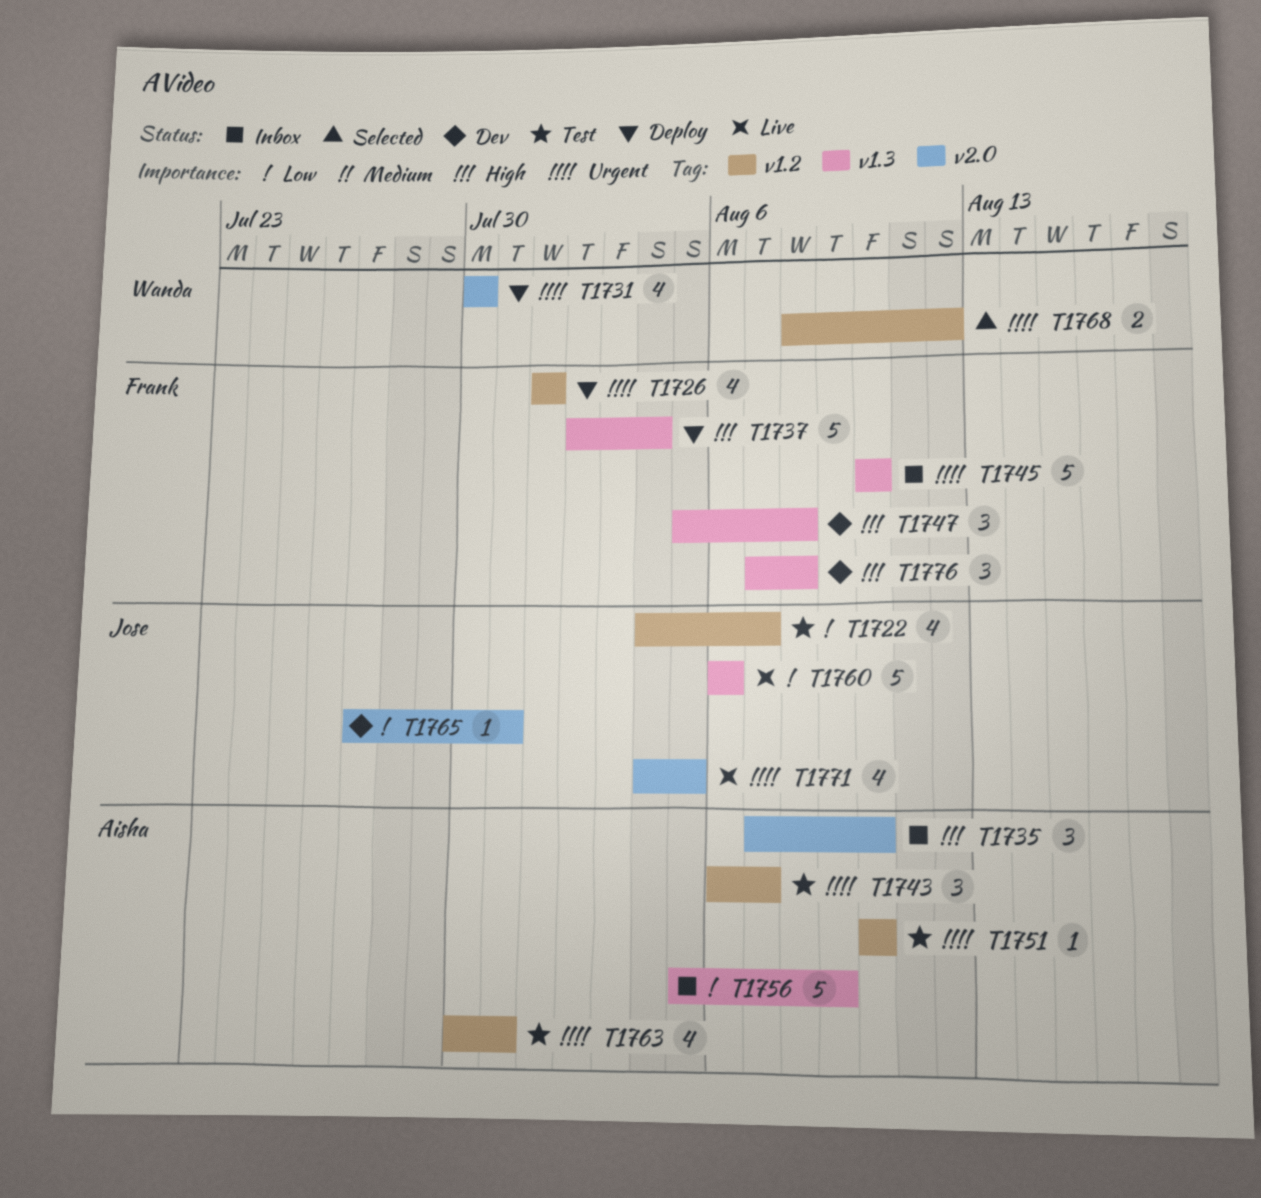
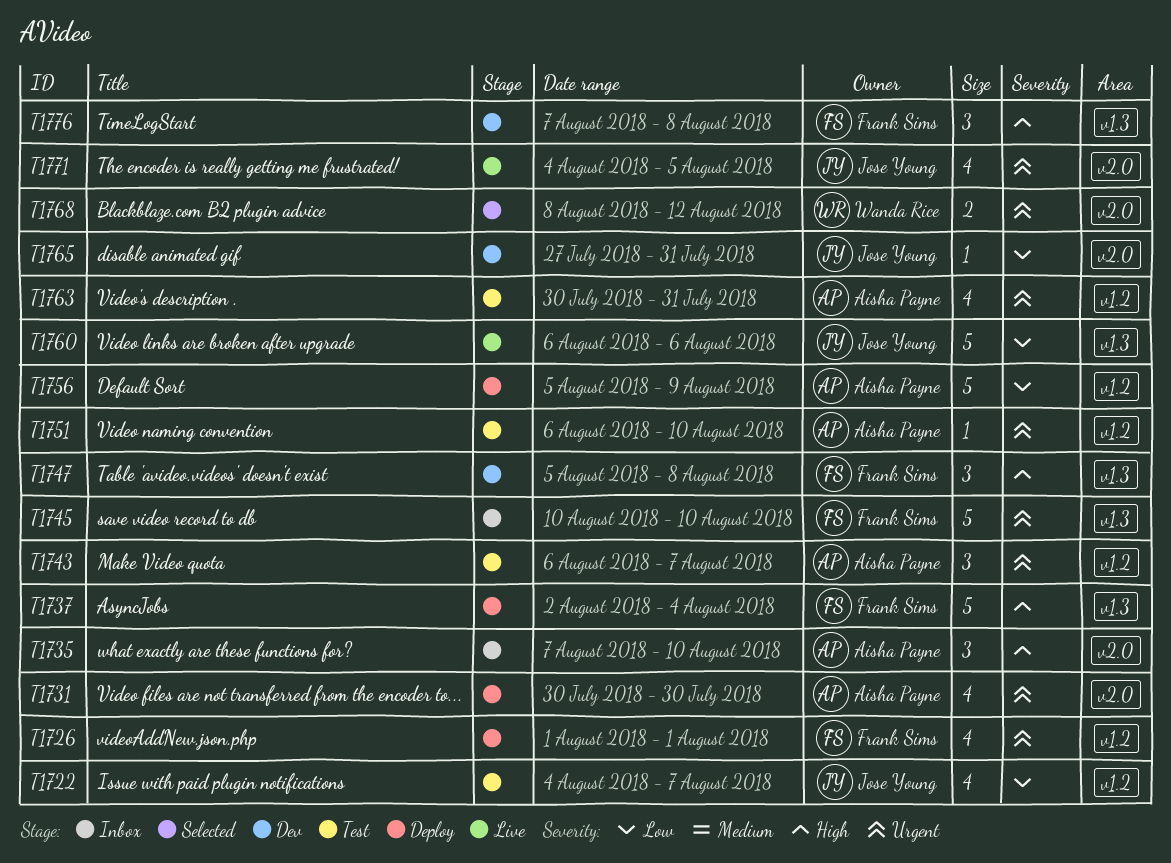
T1731, owner: Wanda Rice -> Aisha Payne
T1751, start: Aug 10 -> Aug 6
T1756, status: Inbox -> Deploy
T1756, label: v1.3 -> v1.2
T1768, label: v1.2 -> v2.0

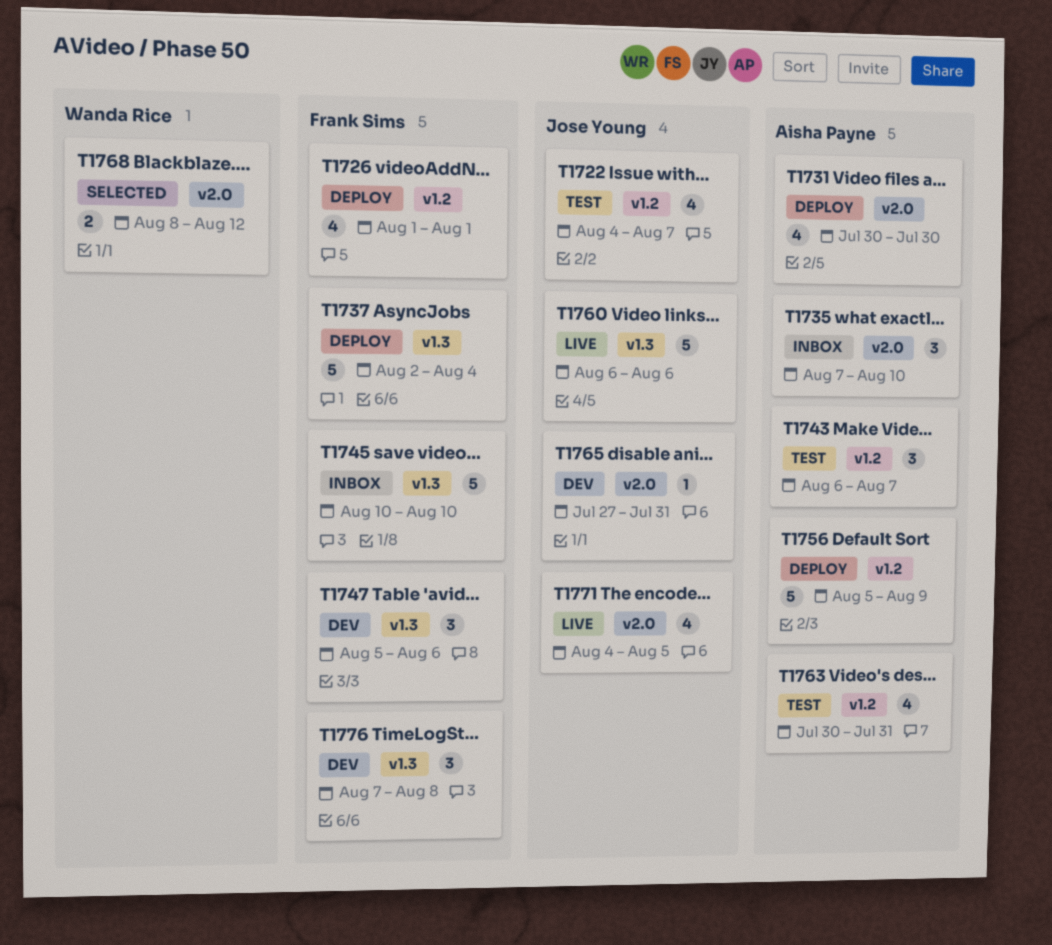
T1747, due: Aug 8 -> Aug 6
T1751: present -> none

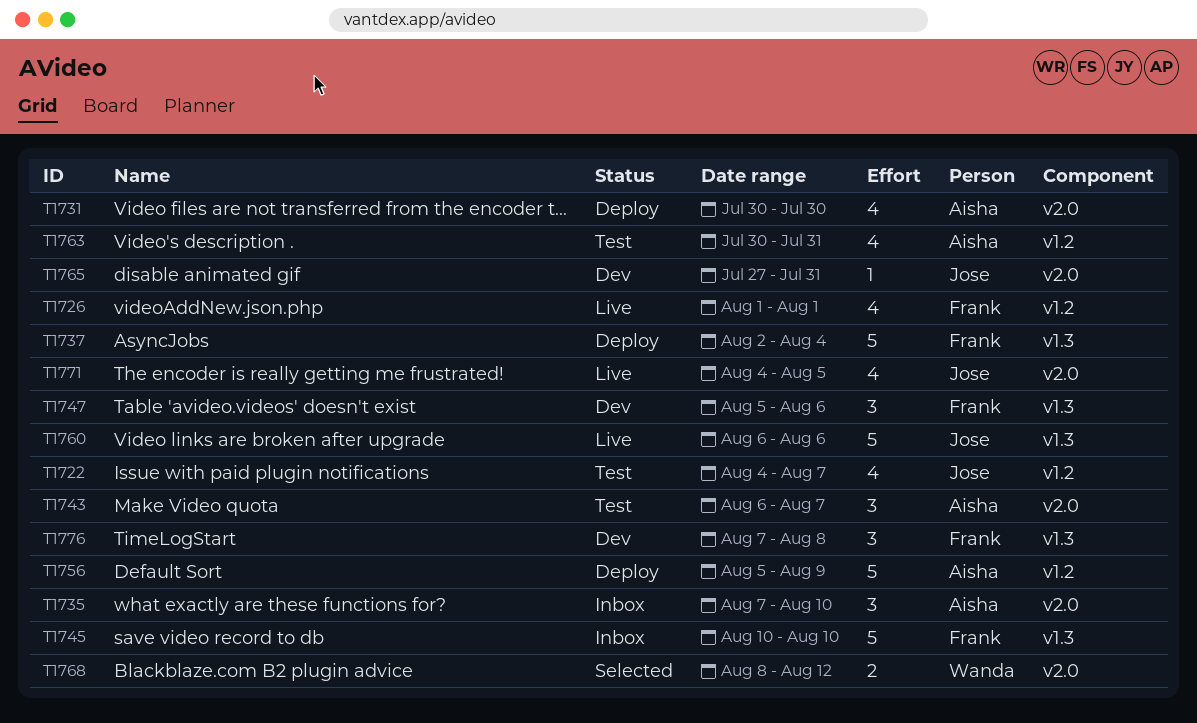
T1726, status: Deploy -> Live
T1743, label: v1.2 -> v2.0

